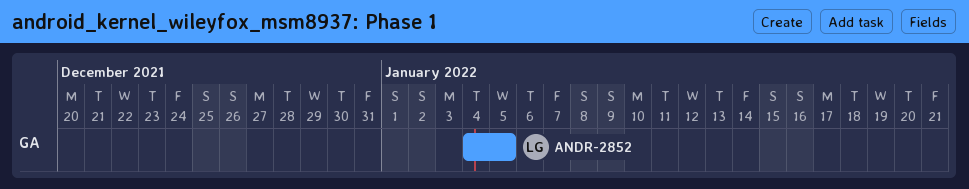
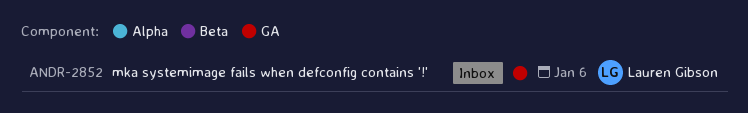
ANDR-2852, due: Jan 5 -> Jan 6

